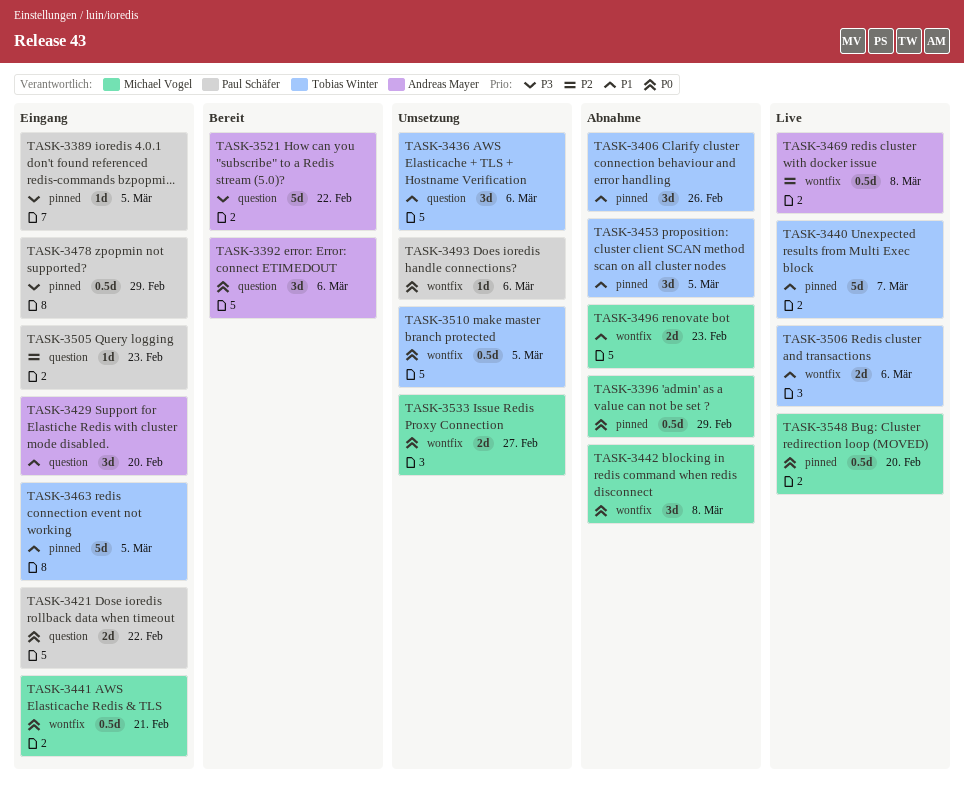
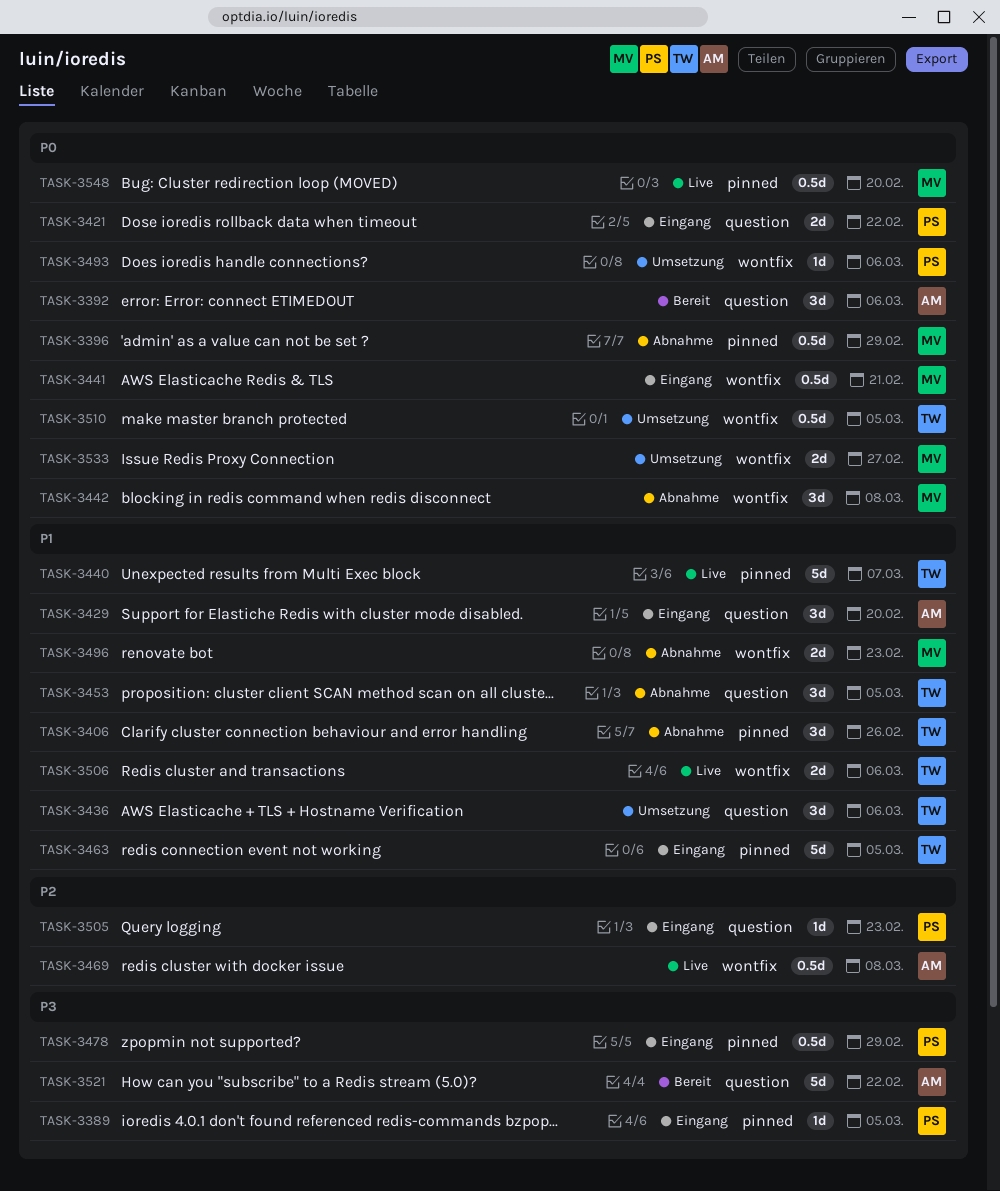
TASK-3453, label: pinned -> question

